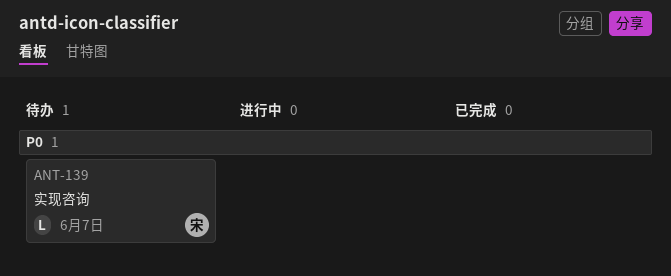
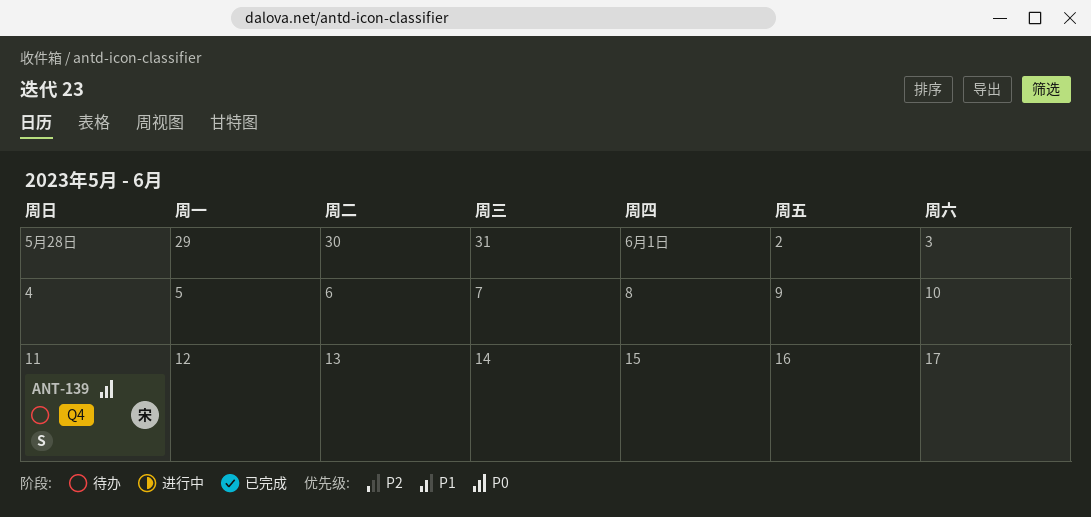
ANT-139, estimate: L -> S
ANT-139, due: Jun 7 -> Jun 11

